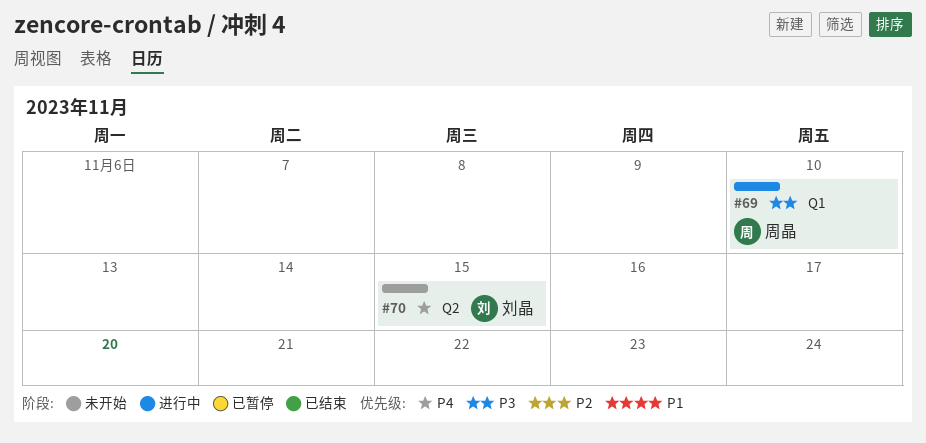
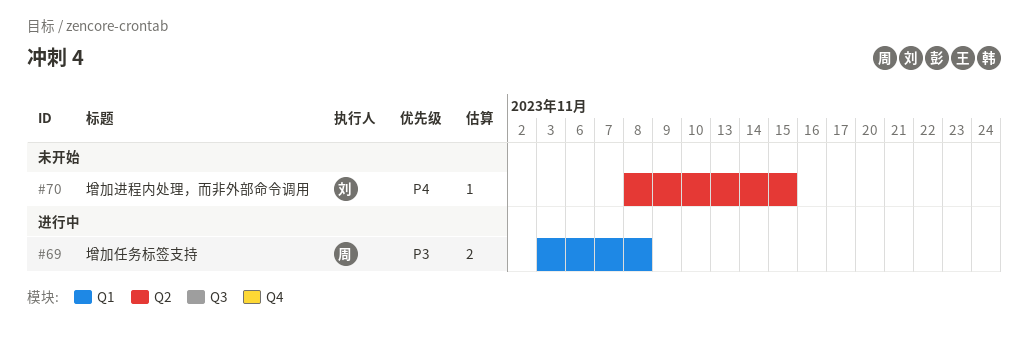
#69, due: Nov 10 -> Nov 8

